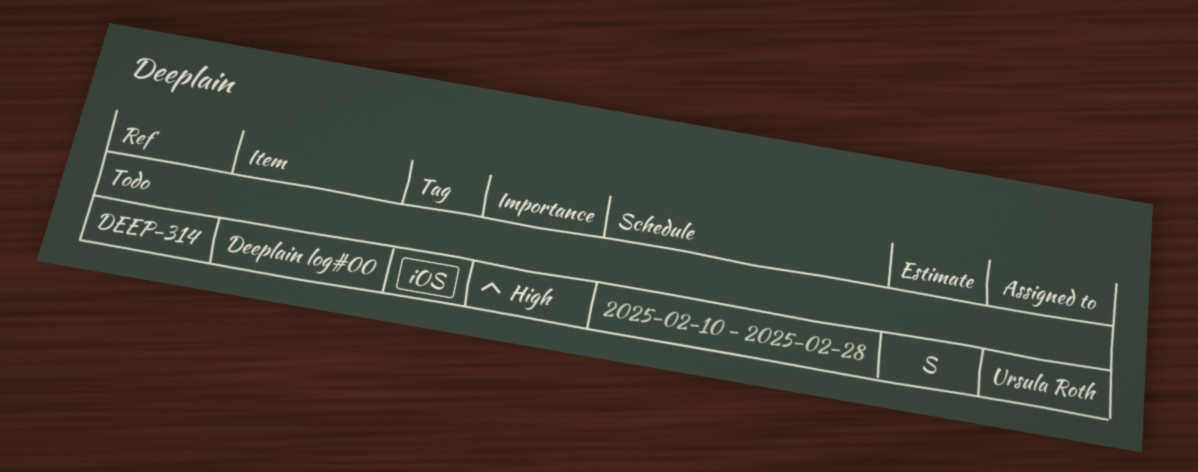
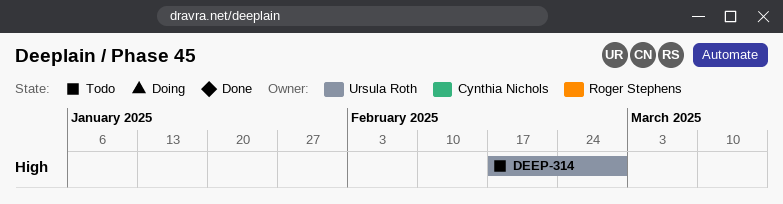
DEEP-314, start: Feb 10 -> Feb 17

